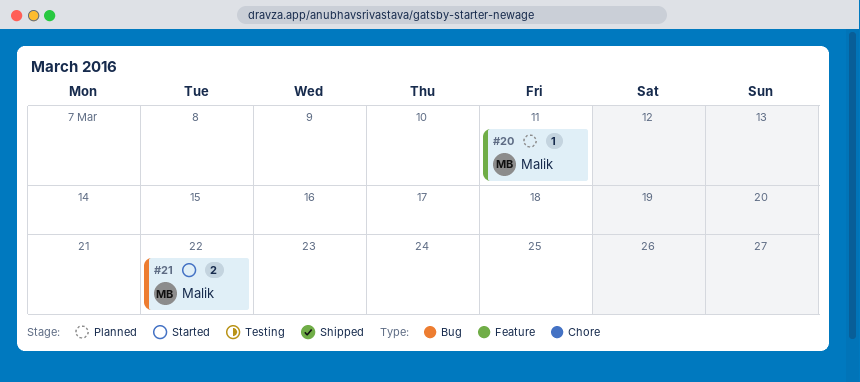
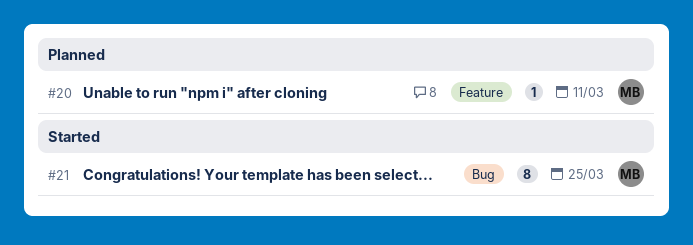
#21, estimate: 2 -> 8
#21, due: Mar 22 -> Mar 25

